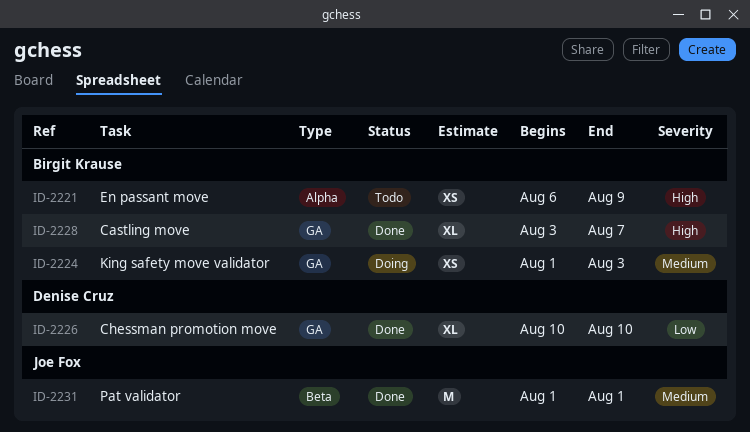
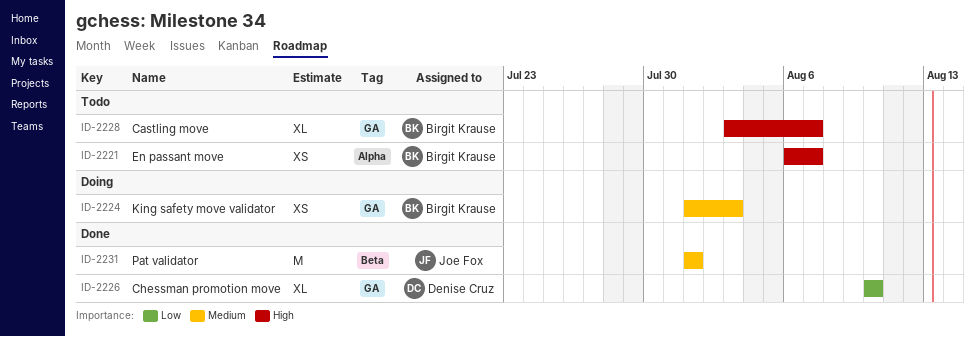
ID-2221, due: Aug 9 -> Aug 7
ID-2228, status: Done -> Todo

